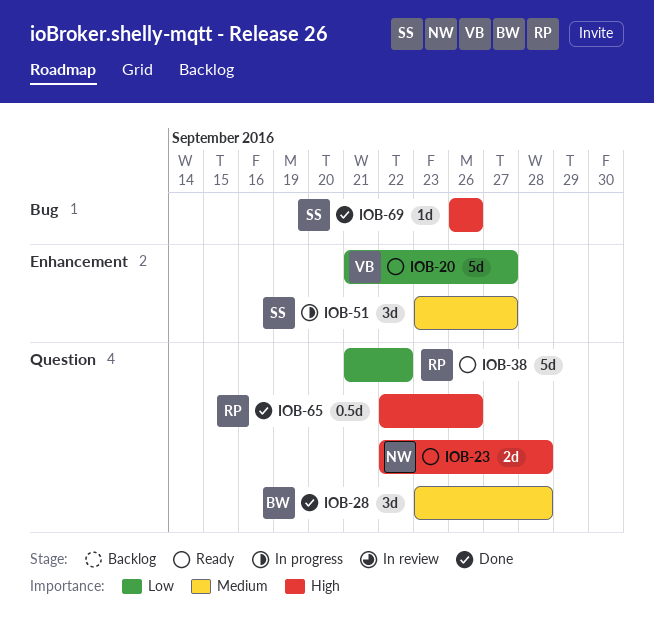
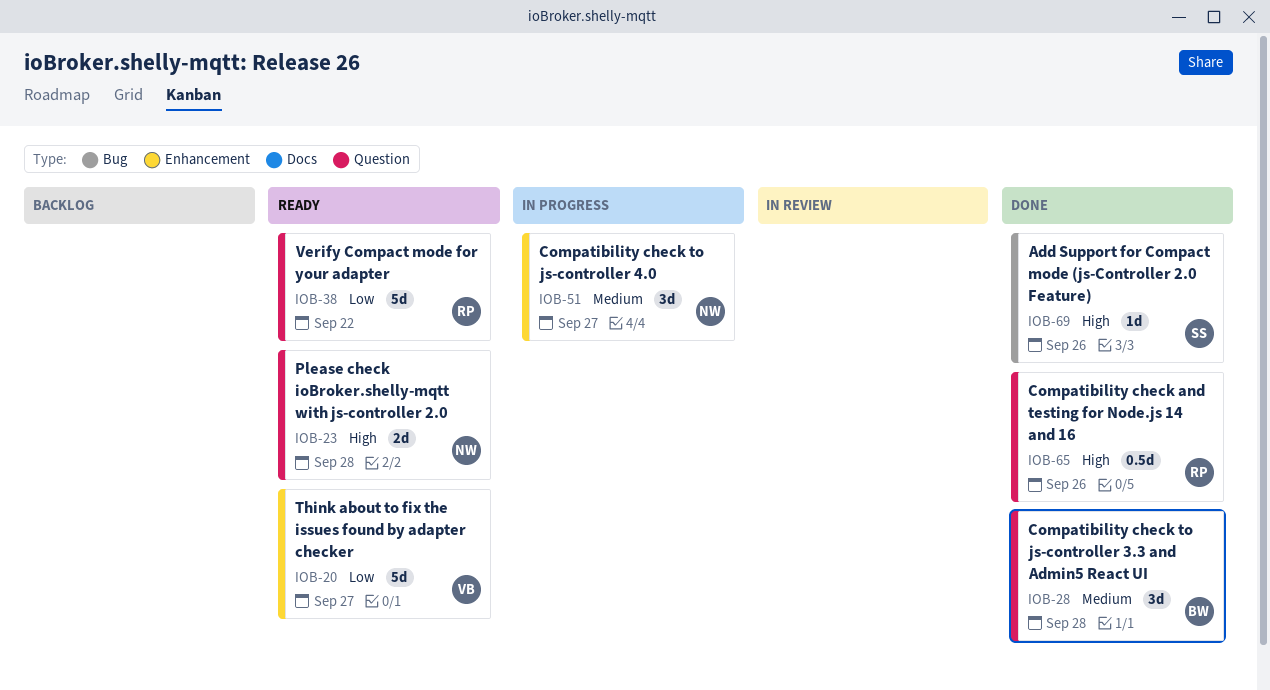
IOB-51, owner: SS -> NW

